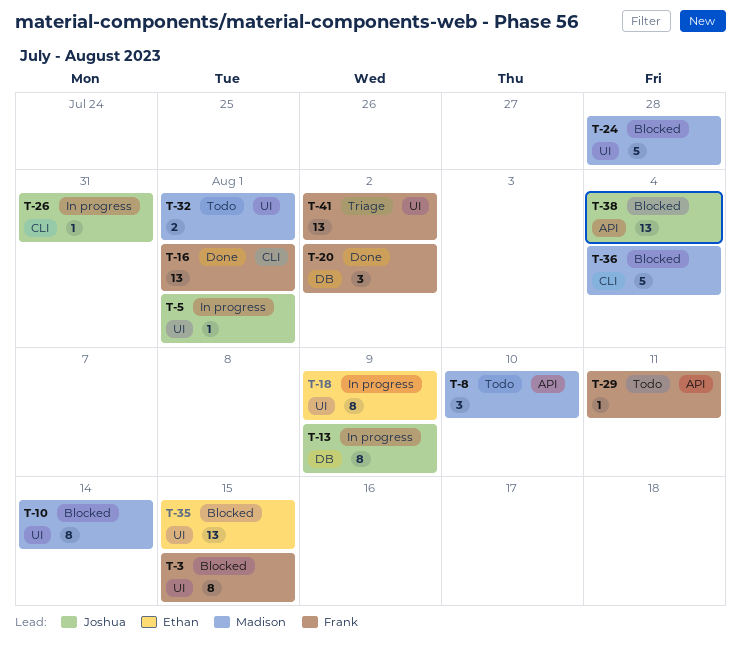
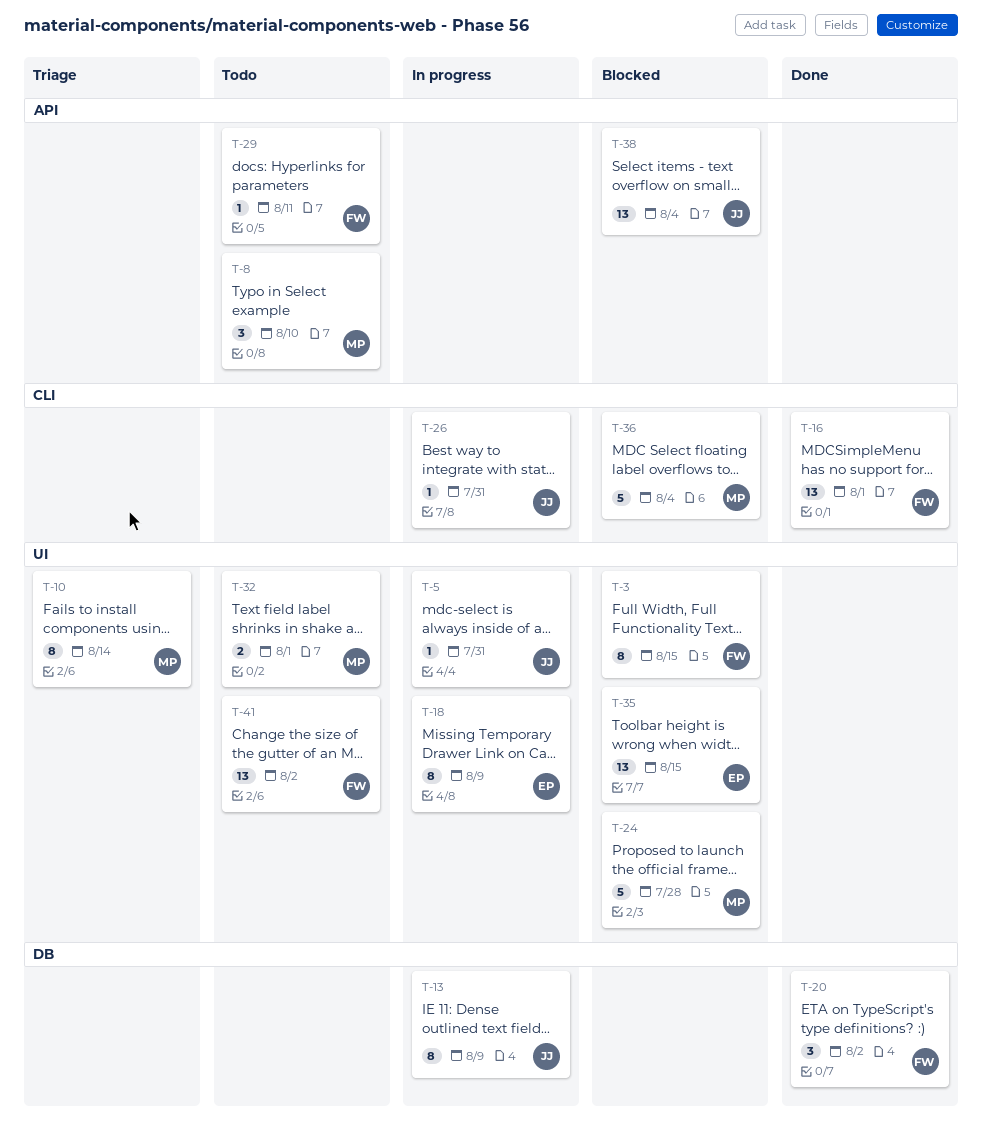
T-5, due: Aug 1 -> Jul 31
T-10, status: Blocked -> Triage
T-41, status: Triage -> Todo

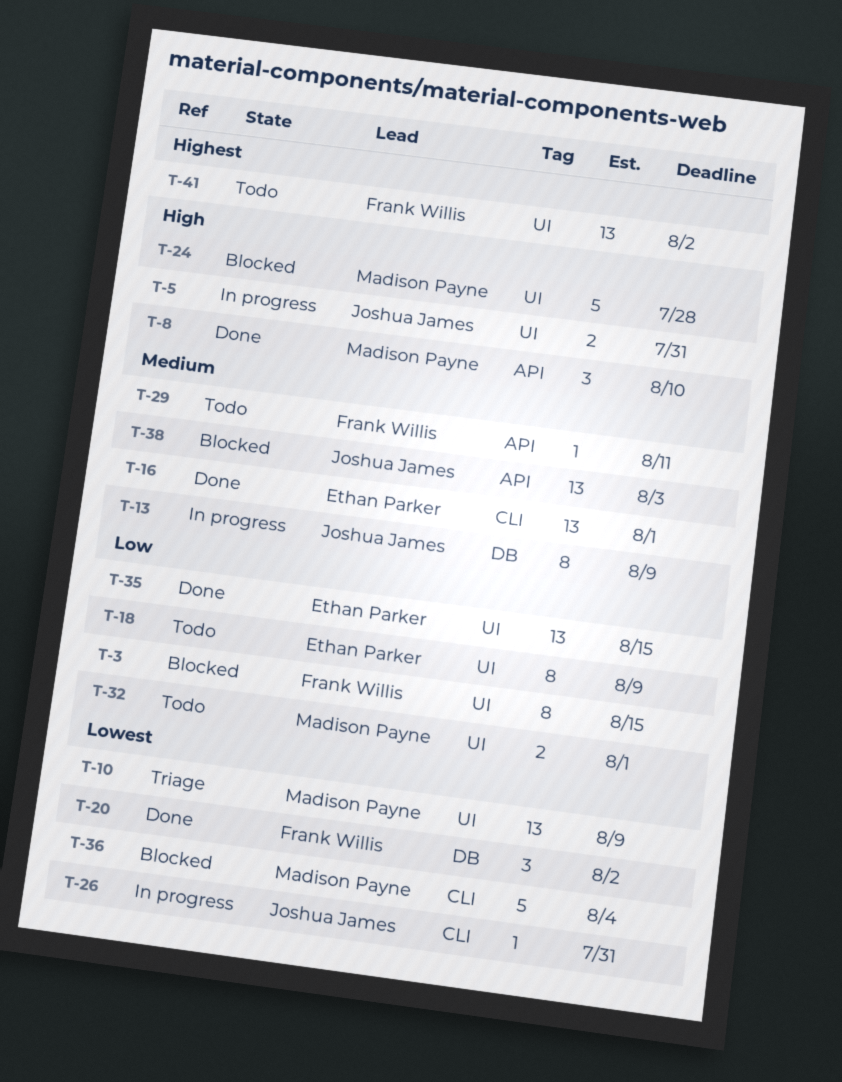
T-5, estimate: 1 -> 2
T-8, status: Todo -> Done
T-10, estimate: 8 -> 13
T-10, due: Aug 14 -> Aug 9
T-16, owner: Frank Willis -> Ethan Parker
T-18, status: In progress -> Todo
T-35, status: Blocked -> Done
T-38, due: Aug 4 -> Aug 3

